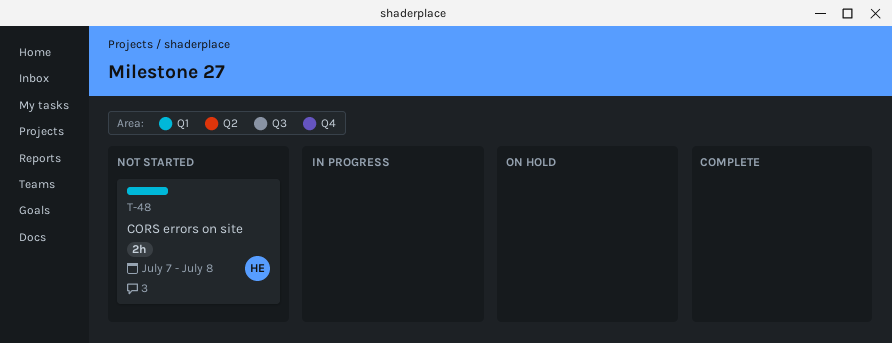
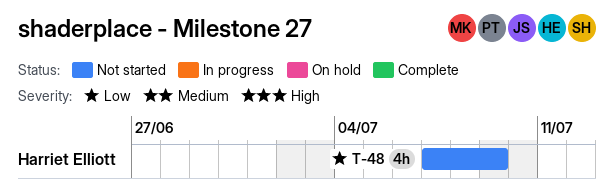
T-48, estimate: 2h -> 4h
T-48, due: Jul 8 -> Jul 9

